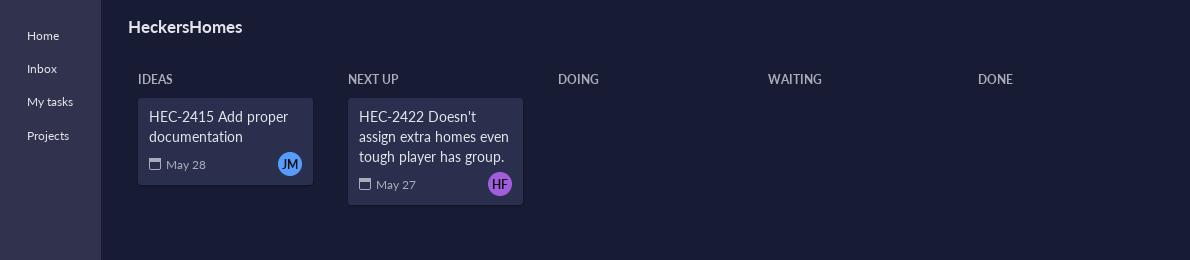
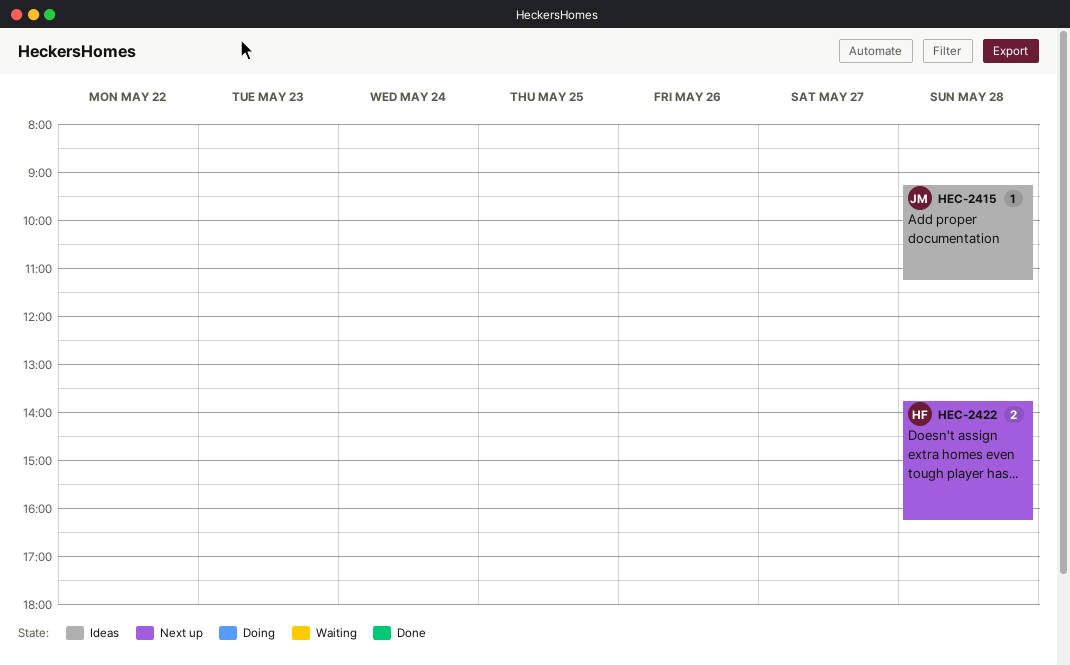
HEC-2422, day: May 27 -> May 28

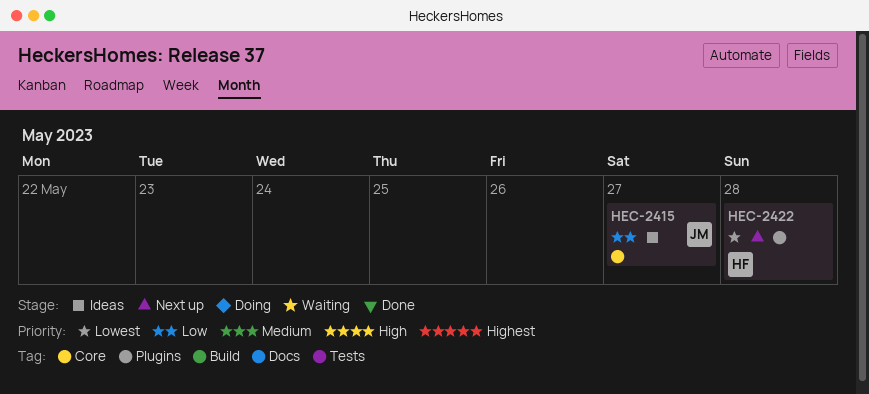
HEC-2415, day: May 28 -> May 27

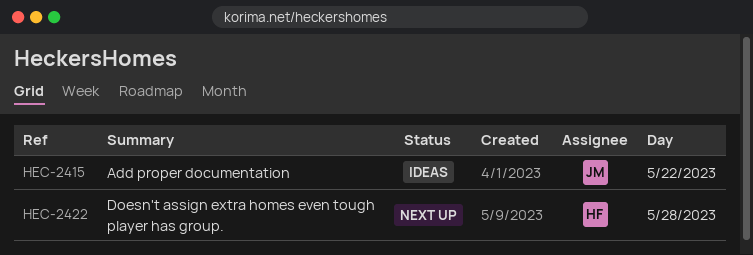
HEC-2415, day: May 27 -> May 22

